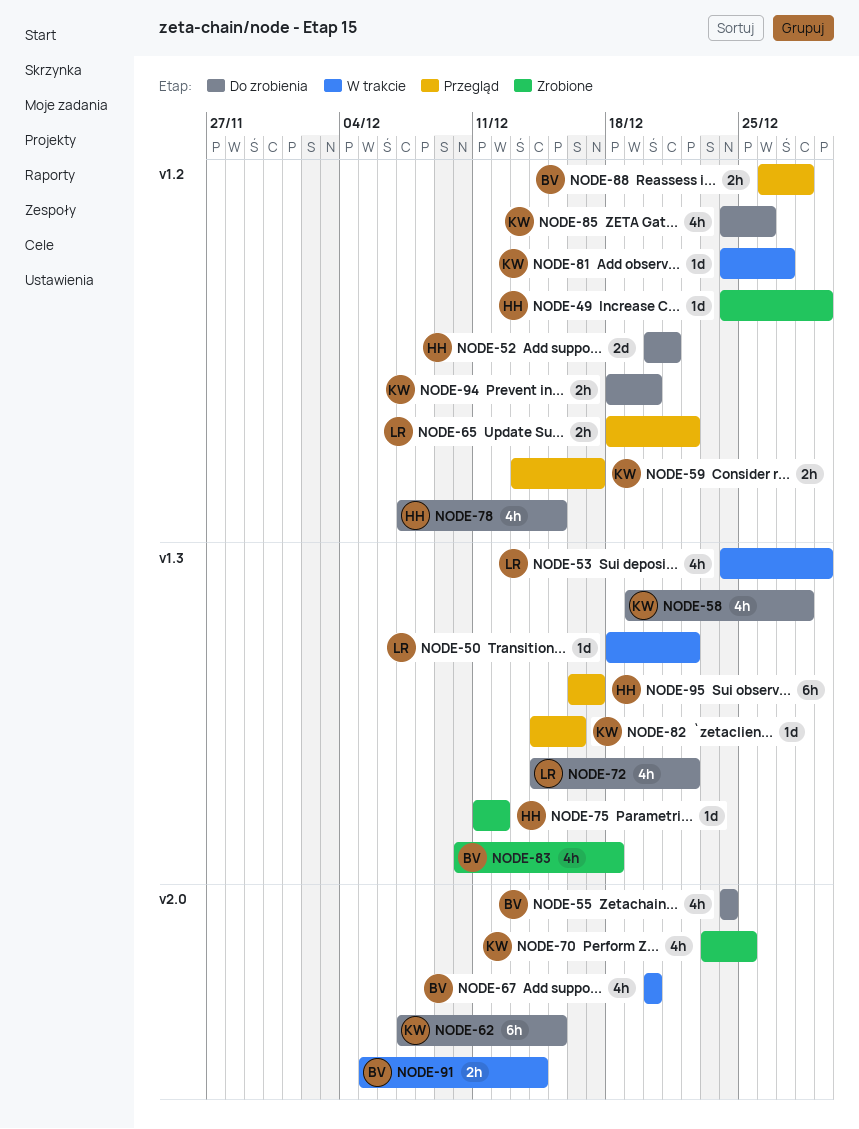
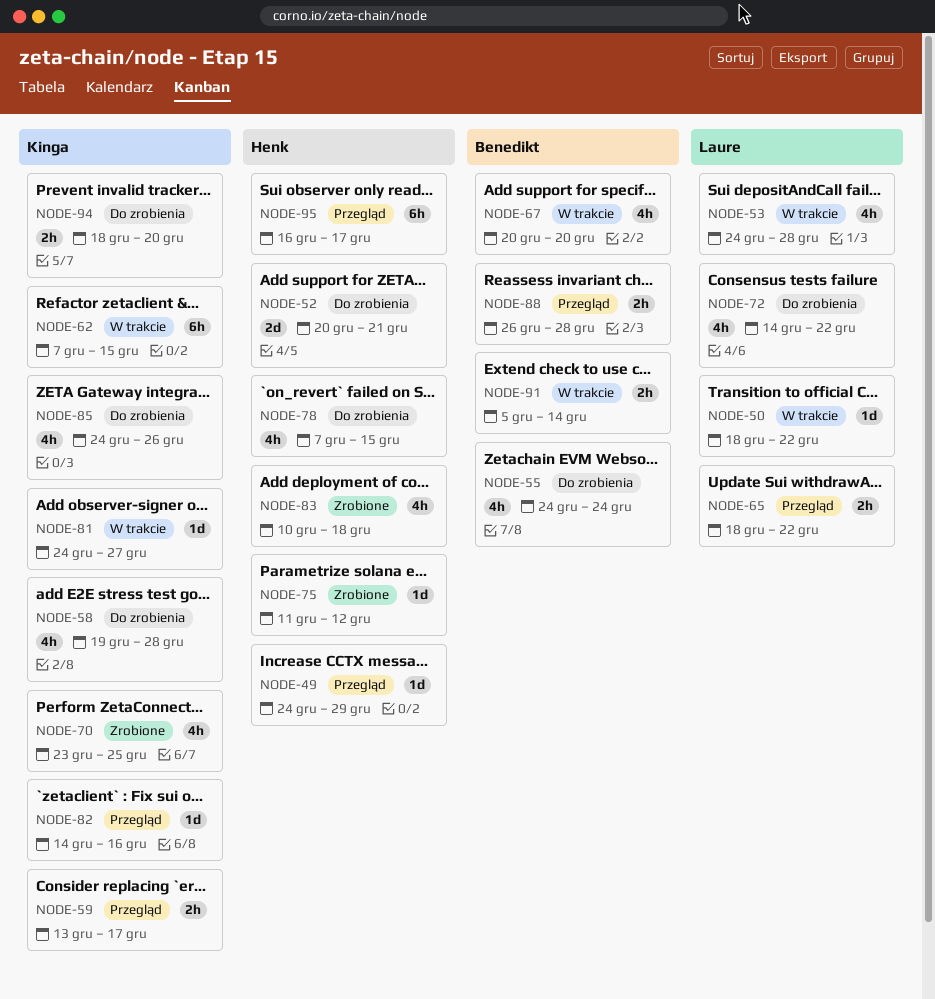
NODE-49, status: Zrobione -> Przegląd
NODE-53, due: Dec 29 -> Dec 28
NODE-62, status: Do zrobienia -> W trakcie
NODE-83, owner: Benedikt -> Henk

